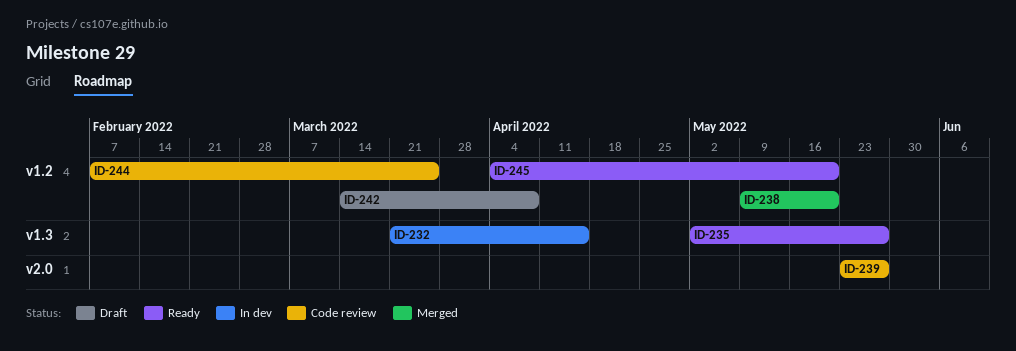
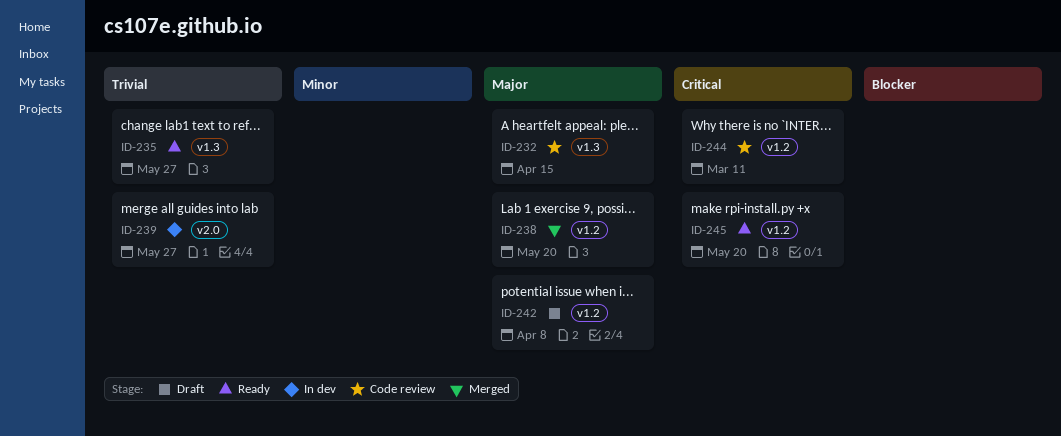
ID-232, status: In dev -> Code review
ID-239, status: Code review -> In dev
ID-244, due: Mar 25 -> Mar 11

